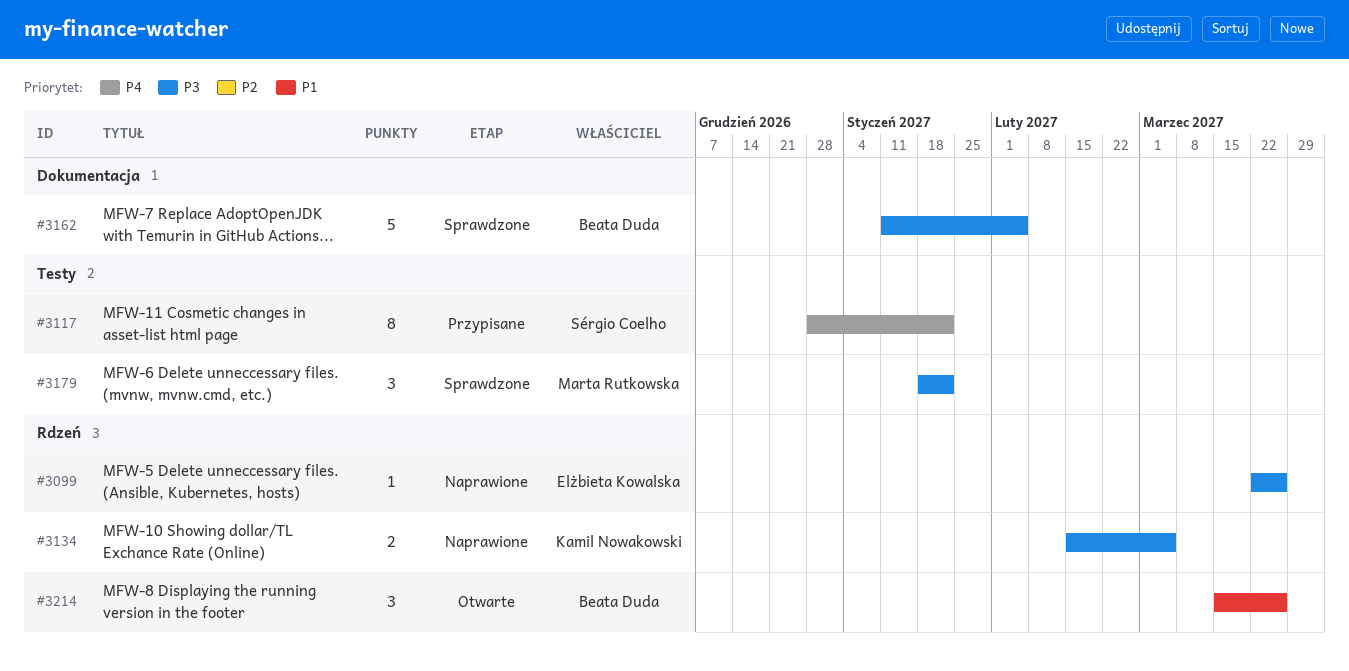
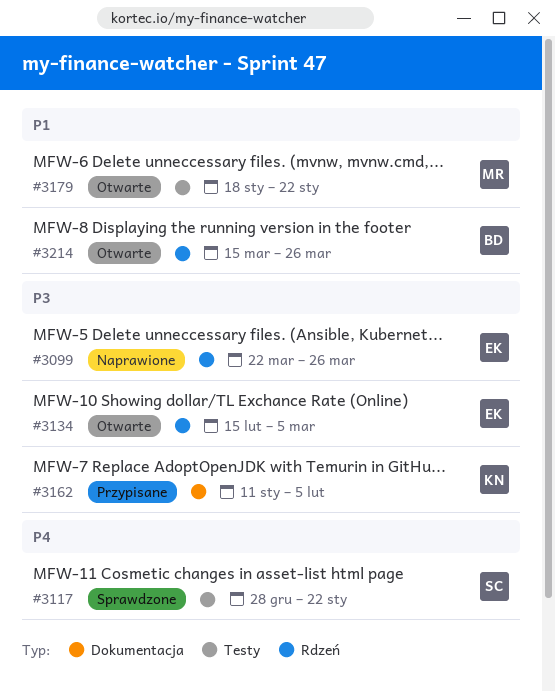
#3117, status: Przypisane -> Sprawdzone
#3134, status: Naprawione -> Otwarte
#3134, owner: Kamil Nowakowski -> Elżbieta Kowalska
#3162, status: Sprawdzone -> Przypisane
#3162, owner: Beata Duda -> Kamil Nowakowski
#3179, status: Sprawdzone -> Otwarte
#3179, priority: P3 -> P1

